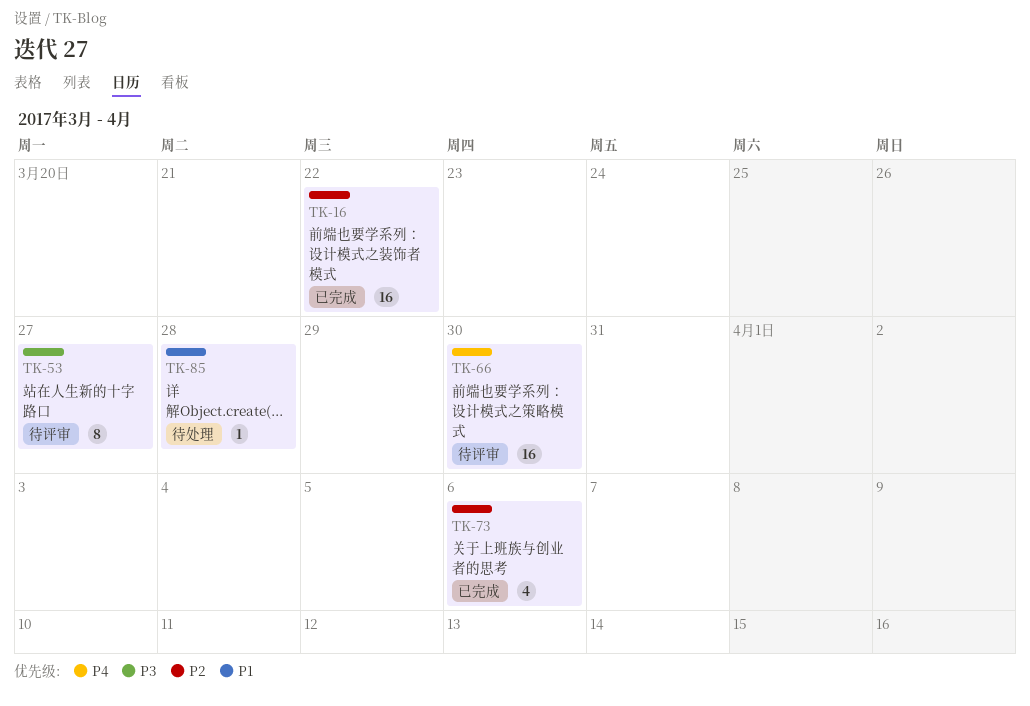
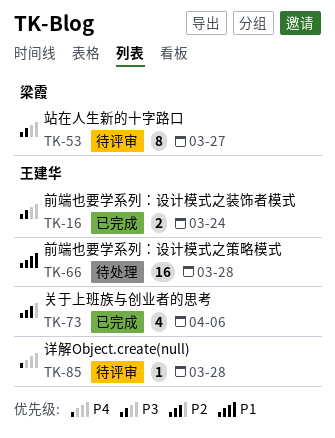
TK-16, priority: P2 -> P3
TK-16, estimate: 16 -> 2
TK-16, due: Mar 22 -> Mar 24
TK-66, status: 待评审 -> 待处理
TK-66, priority: P4 -> P1
TK-66, due: Mar 30 -> Mar 28
TK-85, status: 待处理 -> 待评审
TK-85, priority: P1 -> P4

